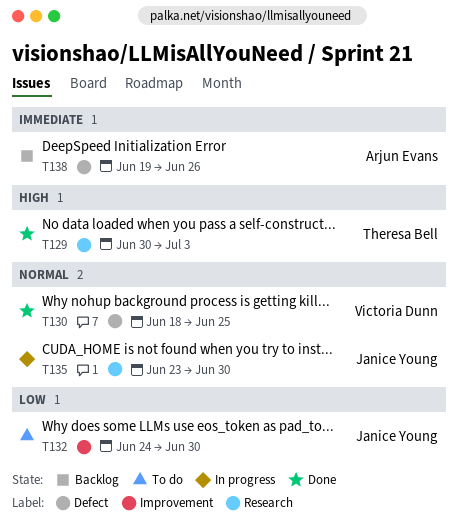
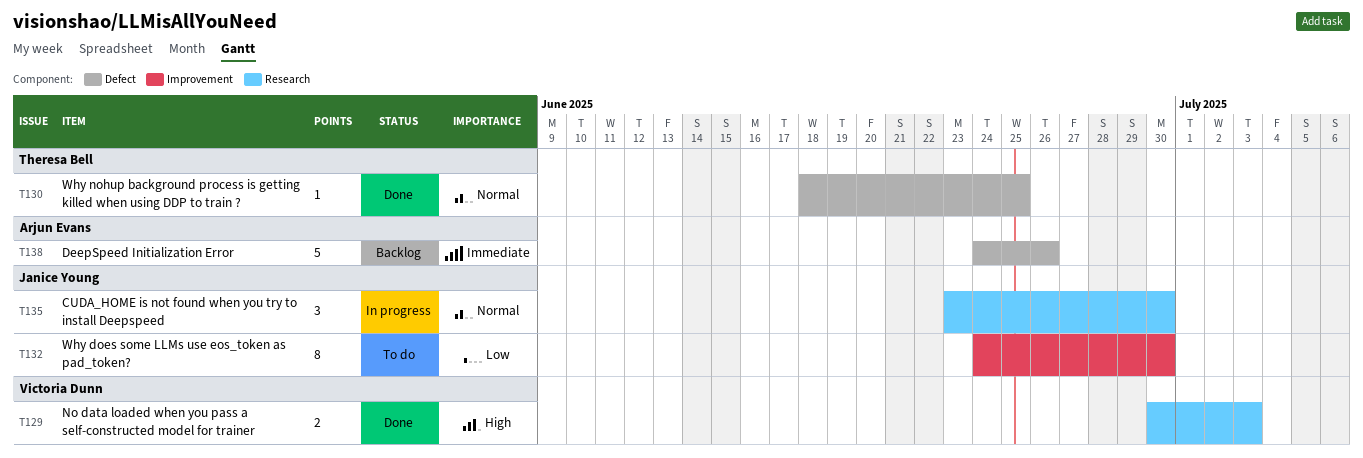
T129, owner: Theresa Bell -> Victoria Dunn
T130, owner: Victoria Dunn -> Theresa Bell
T138, start: Jun 19 -> Jun 24

